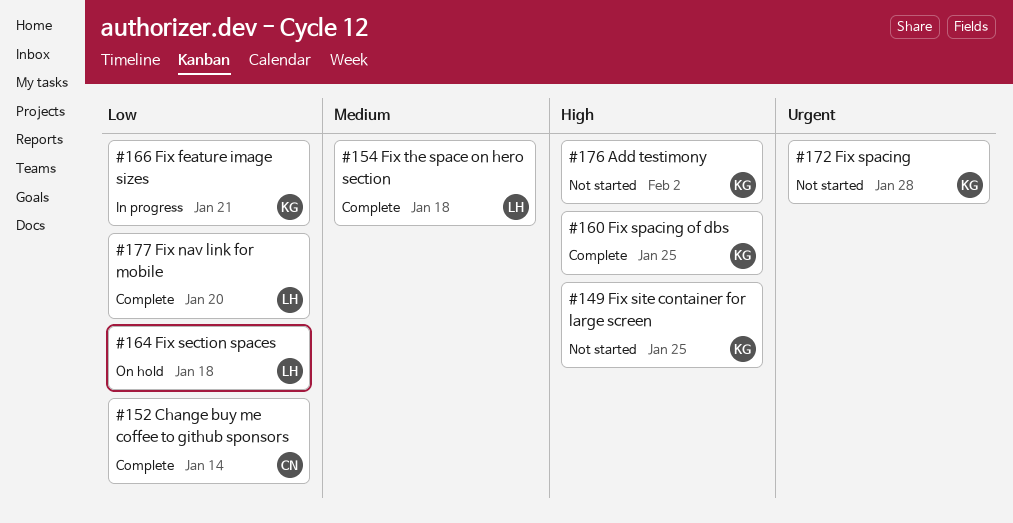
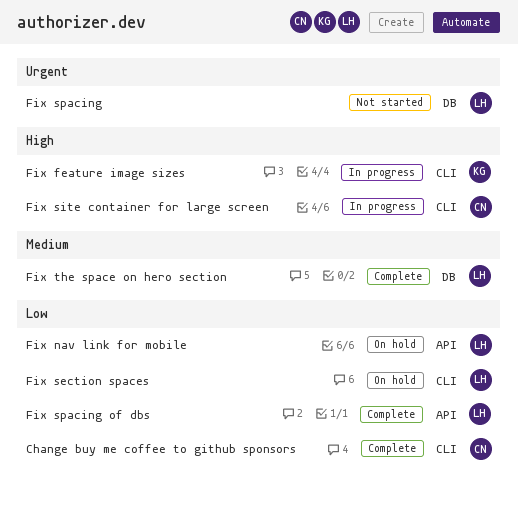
Add testimony: present -> none
Fix feature image sizes, priority: Low -> High
Fix nav link for mobile, status: Complete -> On hold
Fix site container for large screen, status: Not started -> In progress
Fix site container for large screen, owner: KG -> CN
Fix spacing, owner: KG -> LH
Fix spacing of dbs, owner: KG -> LH
Fix spacing of dbs, priority: High -> Low

